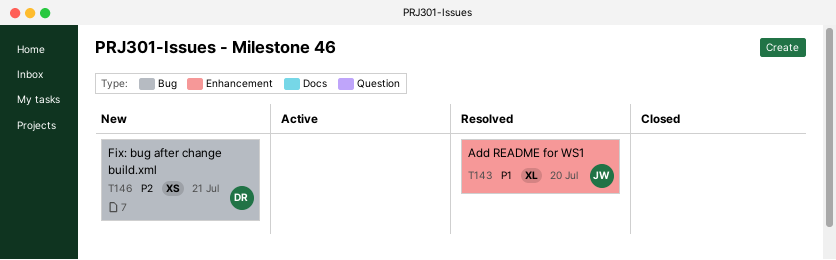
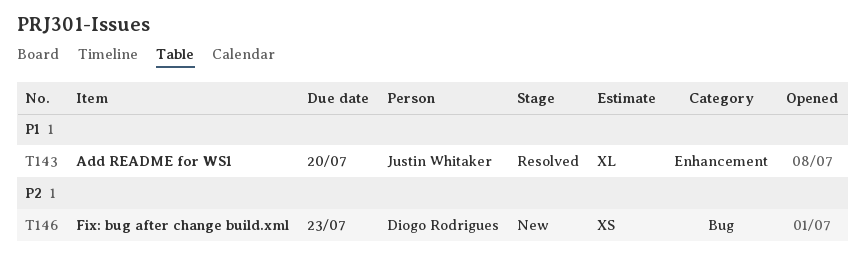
T146, due: Jul 21 -> Jul 23

